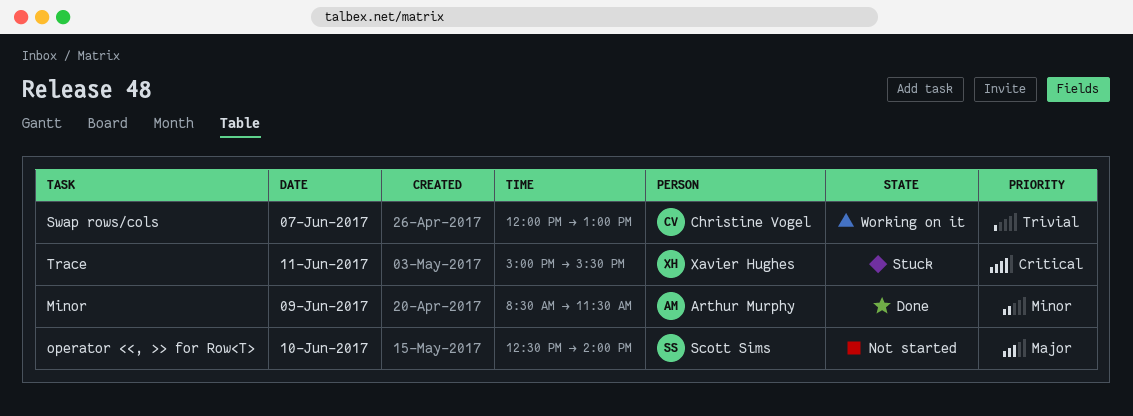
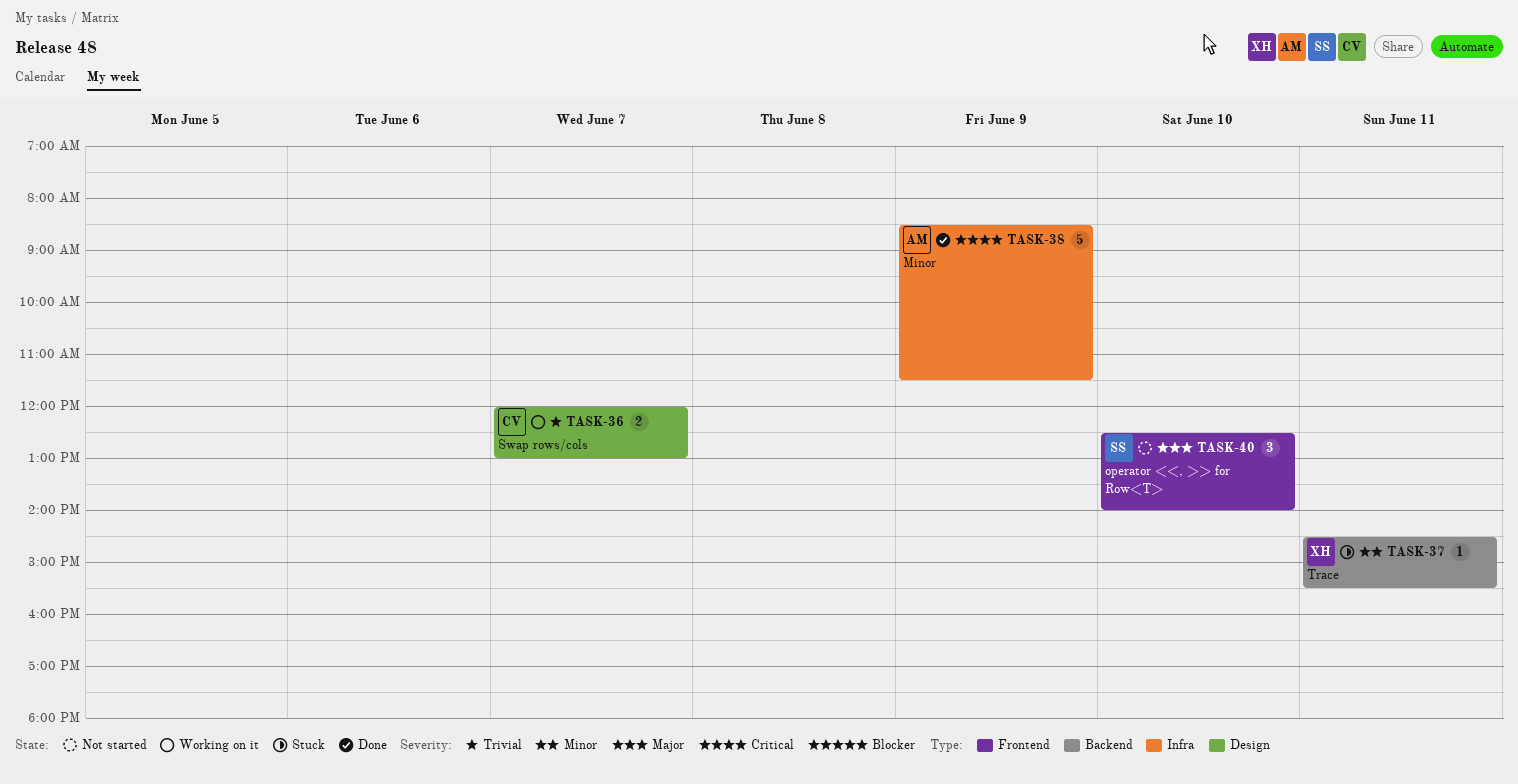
Minor, priority: Minor -> Critical
Trace, priority: Critical -> Minor
Trace, begins: 15:00 -> 14:30

